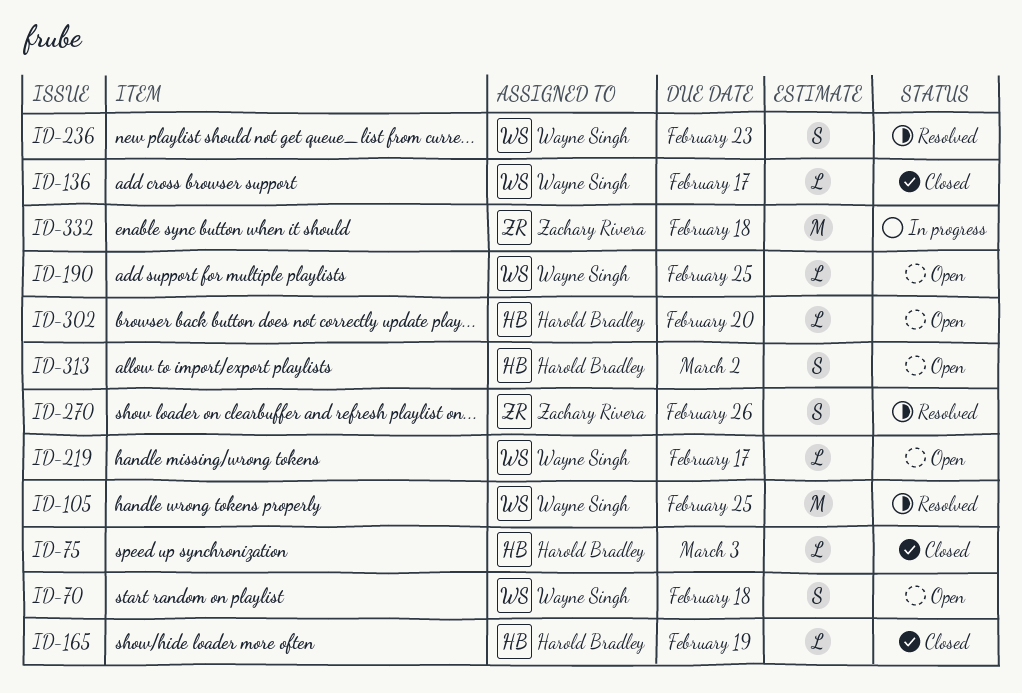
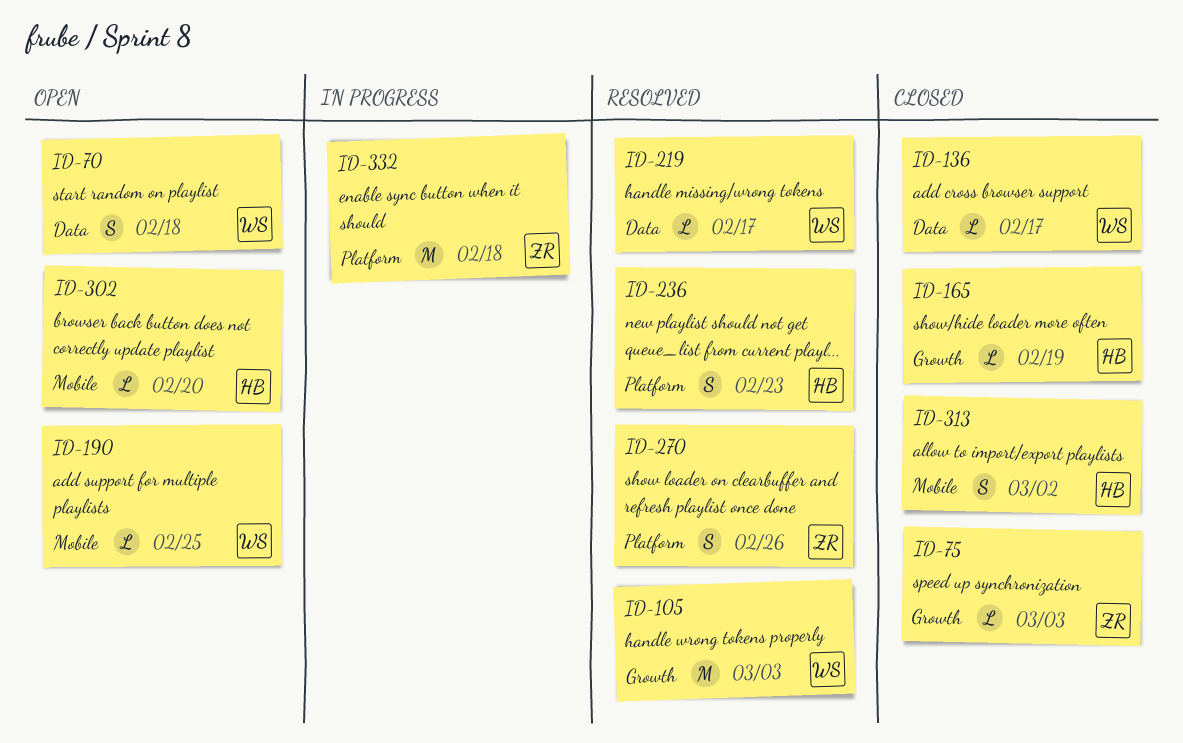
ID-75, owner: Harold Bradley -> Zachary Rivera
ID-105, due: Feb 25 -> Mar 3
ID-219, status: Open -> Resolved
ID-236, owner: Wayne Singh -> Harold Bradley
ID-313, status: Open -> Closed

